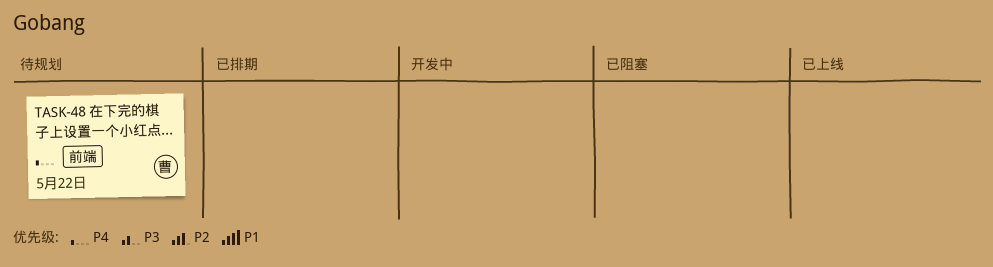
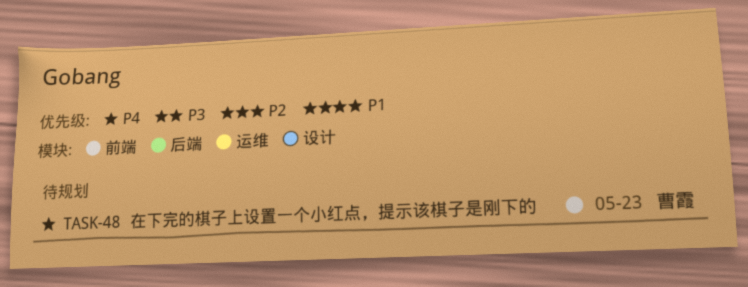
TASK-48, due: May 22 -> May 23

